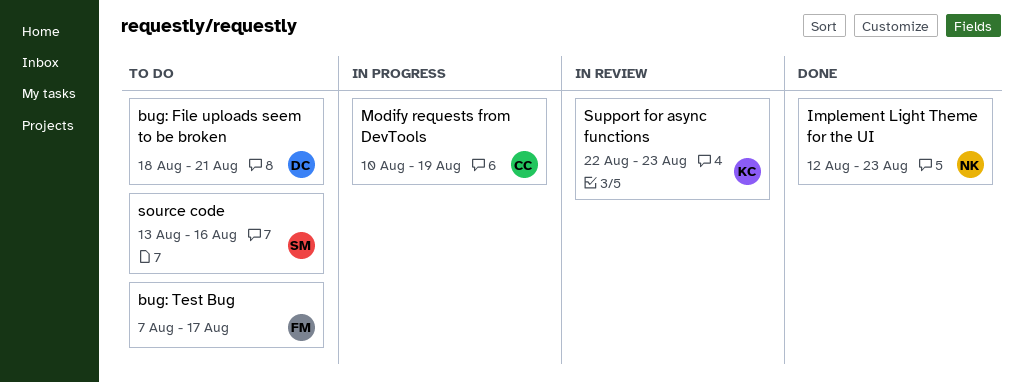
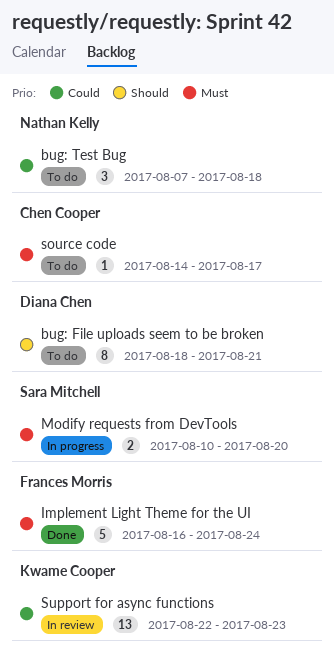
bug: Test Bug, owner: Frances Morris -> Nathan Kelly
bug: Test Bug, due: Aug 17 -> Aug 18
Implement Light Theme for the UI, owner: Nathan Kelly -> Frances Morris
Implement Light Theme for the UI, start: Aug 12 -> Aug 16
Implement Light Theme for the UI, due: Aug 23 -> Aug 24
Modify requests from DevTools, owner: Chen Cooper -> Sara Mitchell
Modify requests from DevTools, due: Aug 19 -> Aug 20
source code, owner: Sara Mitchell -> Chen Cooper
source code, start: Aug 13 -> Aug 14
source code, due: Aug 16 -> Aug 17

